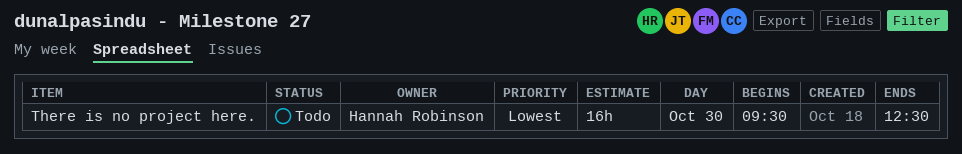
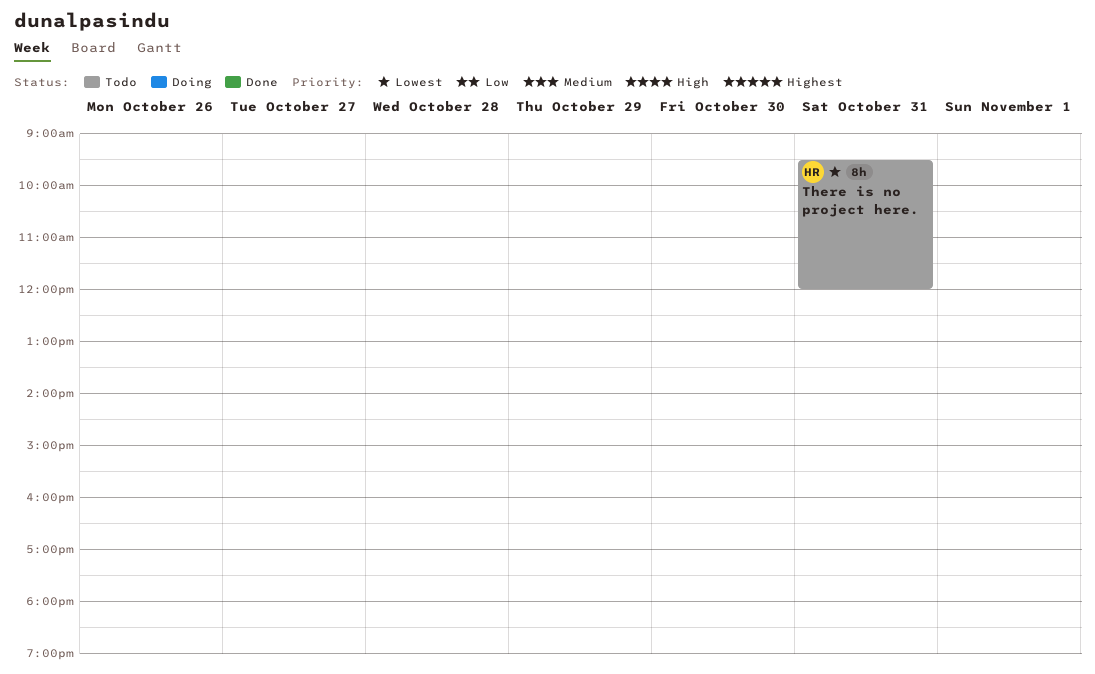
There is no project here., estimate: 16h -> 8h
There is no project here., day: Oct 30 -> Oct 31
There is no project here., ends: 12:30 -> 12:00

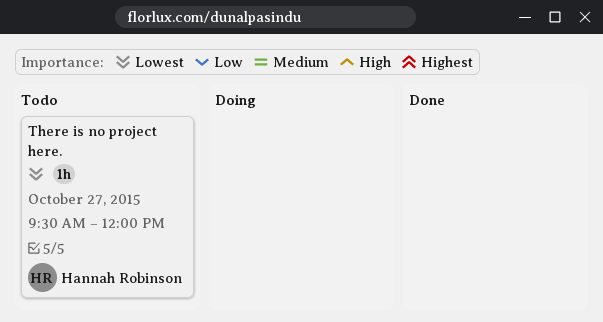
There is no project here., estimate: 8h -> 1h
There is no project here., day: Oct 31 -> Oct 27

